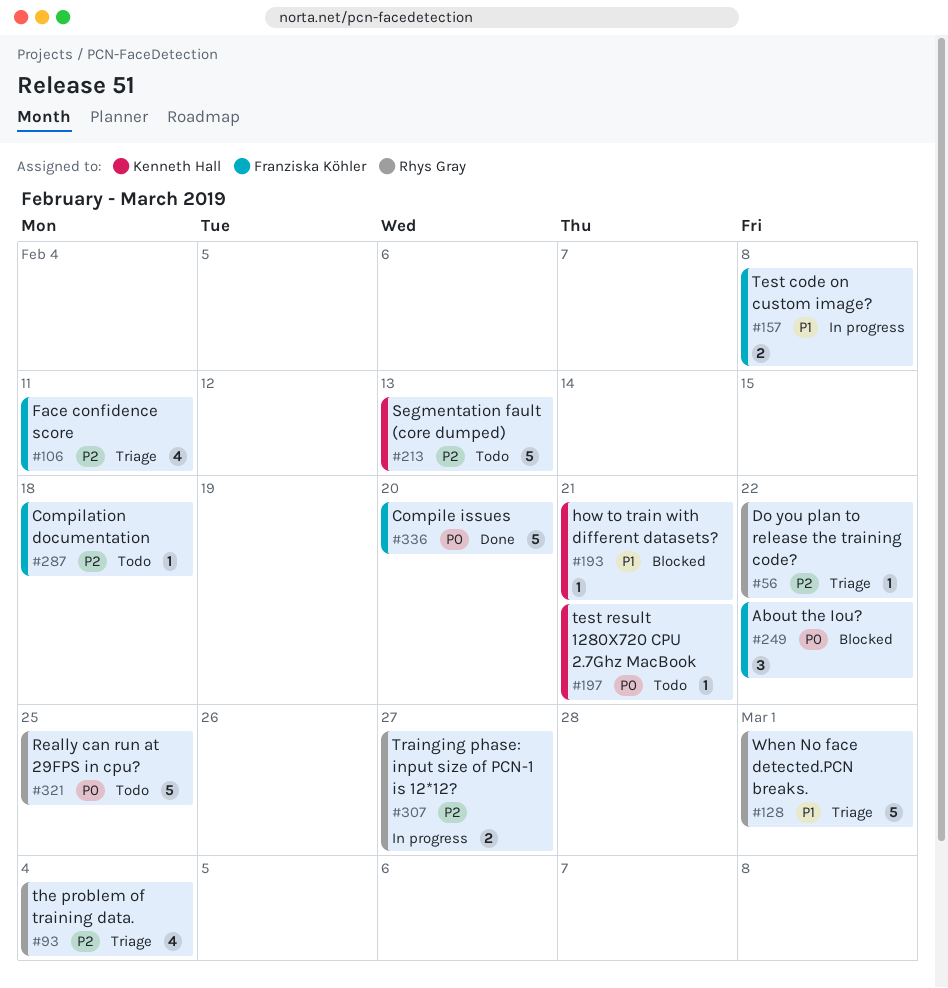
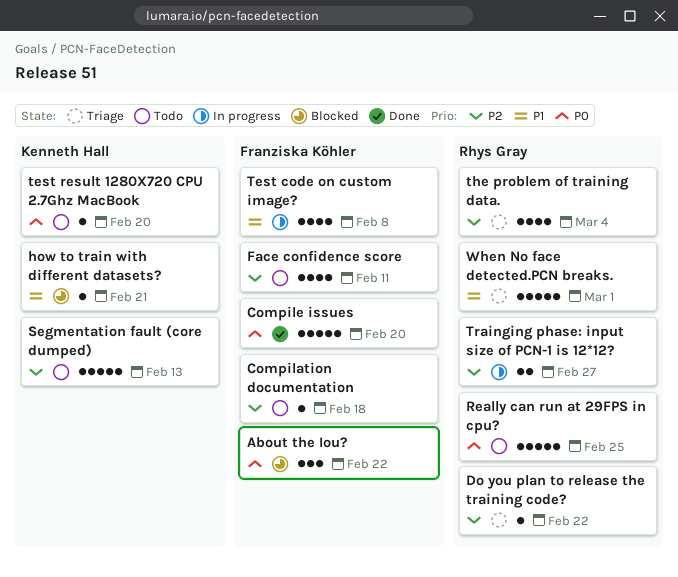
Face confidence score, status: Triage -> Todo
Test code on custom image?, estimate: 2 -> 4
test result 1280X720 CPU 2.7Ghz MacBook, due: Feb 21 -> Feb 20

